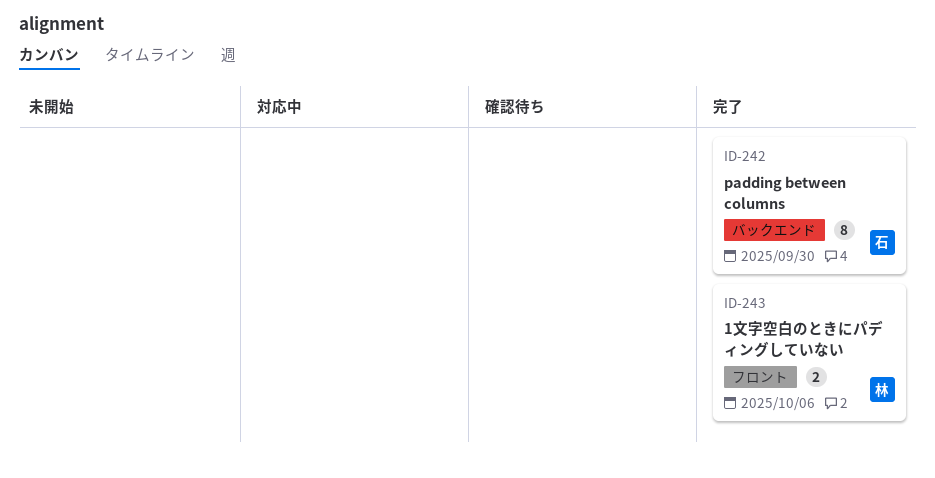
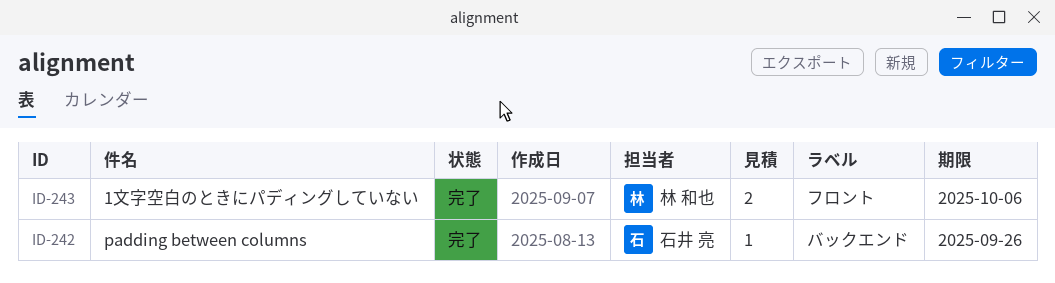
ID-242, estimate: 8 -> 1
ID-242, due: Sep 30 -> Sep 26

